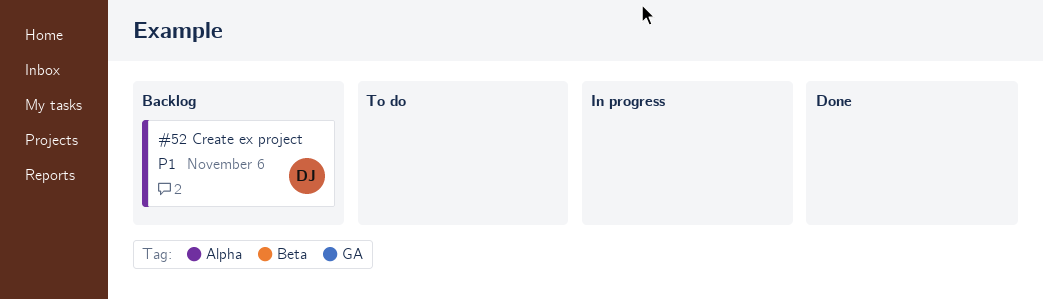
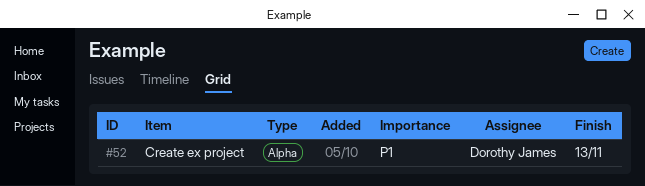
#52, due: Nov 6 -> Nov 13

